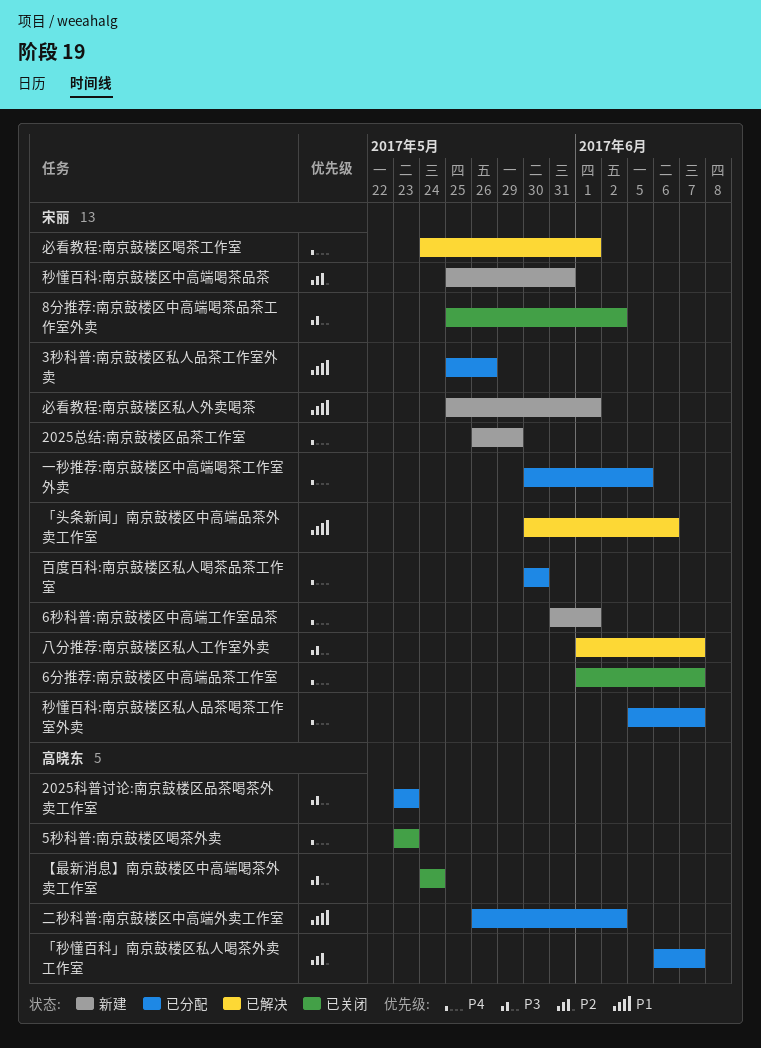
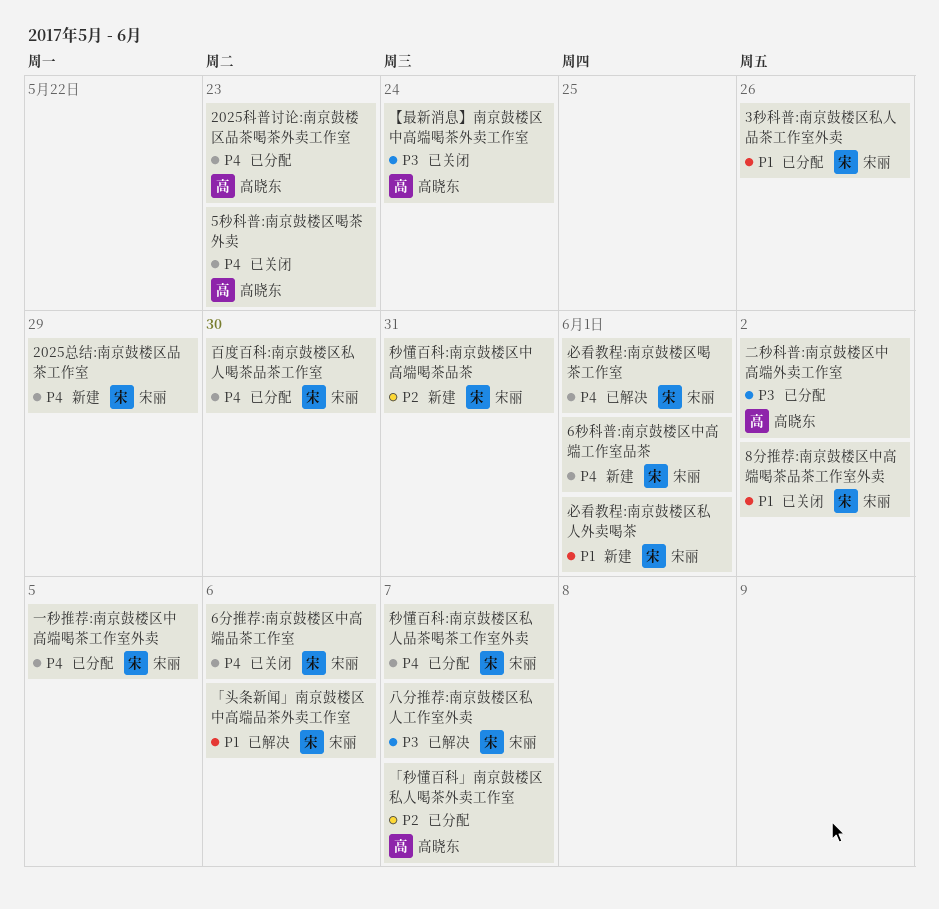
2025科普讨论:南京鼓楼区品茶喝茶外卖工作室, priority: P3 -> P4
6分推荐:南京鼓楼区中高端品茶工作室, due: Jun 7 -> Jun 6
8分推荐:南京鼓楼区中高端喝茶品茶工作室外卖, priority: P3 -> P1
二秒科普:南京鼓楼区中高端外卖工作室, priority: P1 -> P3

